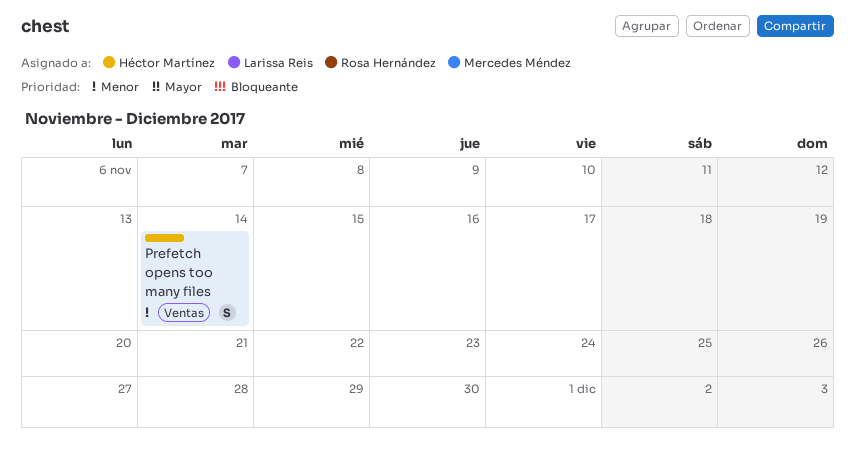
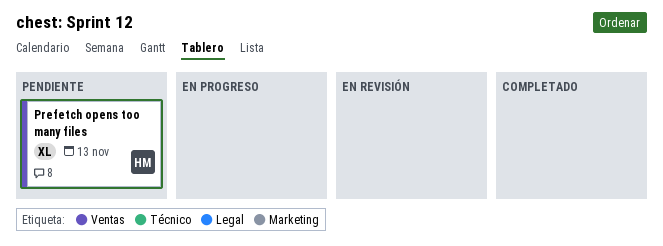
Prefetch opens too many files, estimate: S -> XL
Prefetch opens too many files, due: Nov 14 -> Nov 13

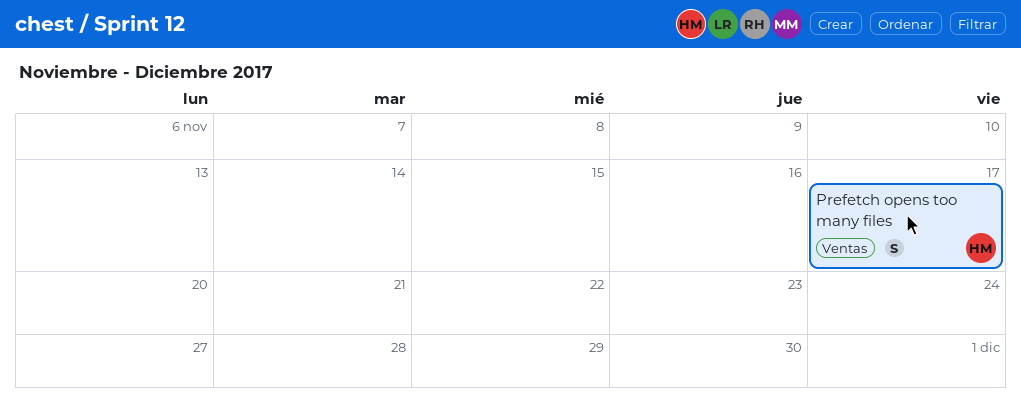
Prefetch opens too many files, estimate: XL -> S
Prefetch opens too many files, due: Nov 13 -> Nov 17

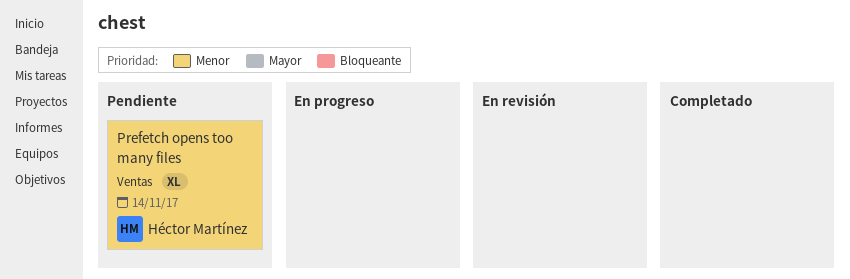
Prefetch opens too many files, estimate: S -> XL
Prefetch opens too many files, due: Nov 17 -> Nov 14

